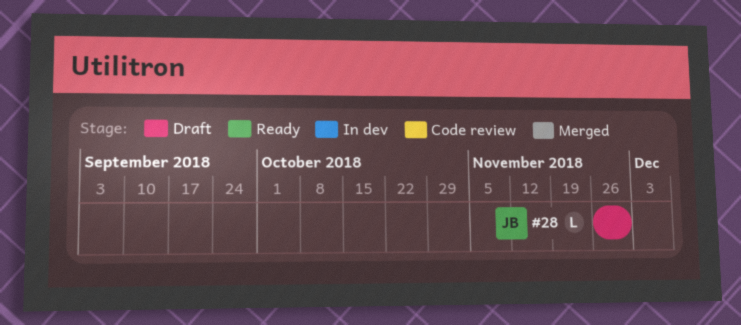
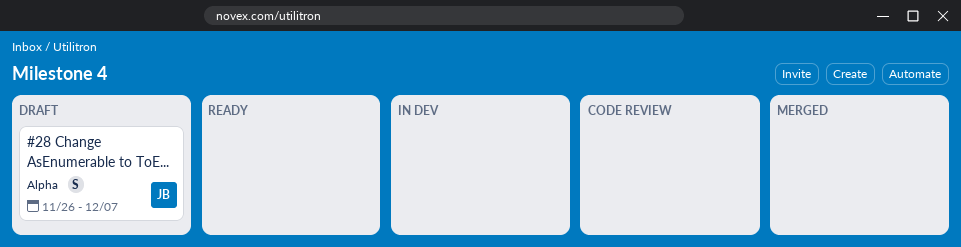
#28, estimate: L -> S
#28, due: Nov 30 -> Dec 7

